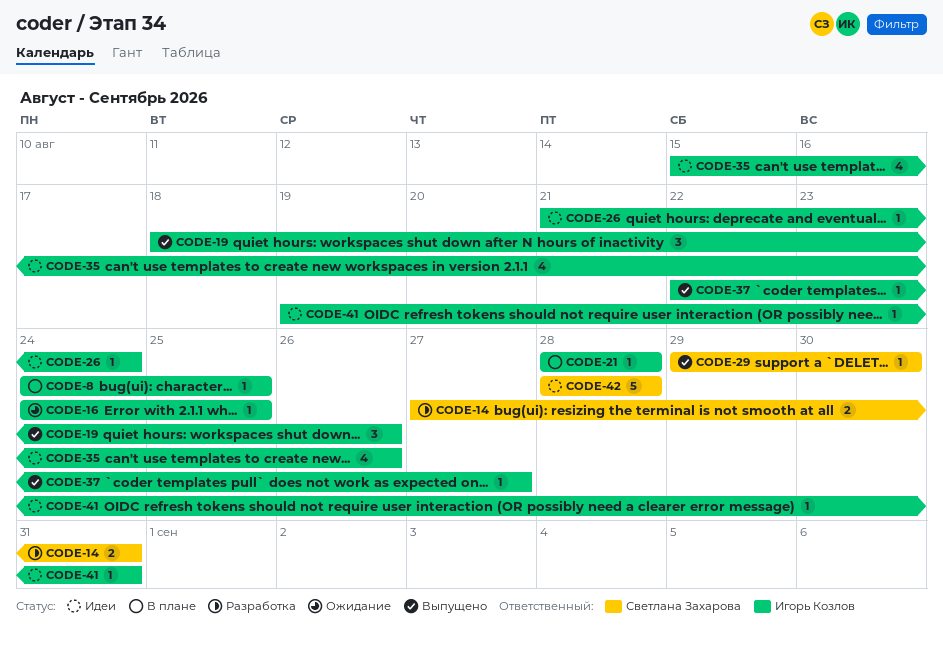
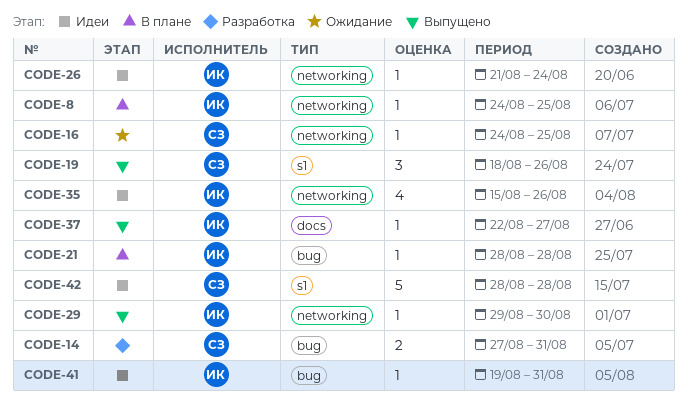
CODE-16, owner: Игорь Козлов -> Светлана Захарова
CODE-19, owner: Игорь Козлов -> Светлана Захарова
CODE-29, owner: Светлана Захарова -> Игорь Козлов

